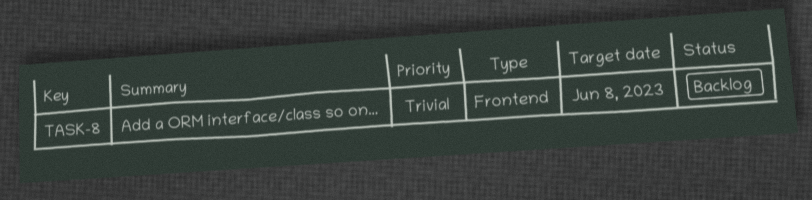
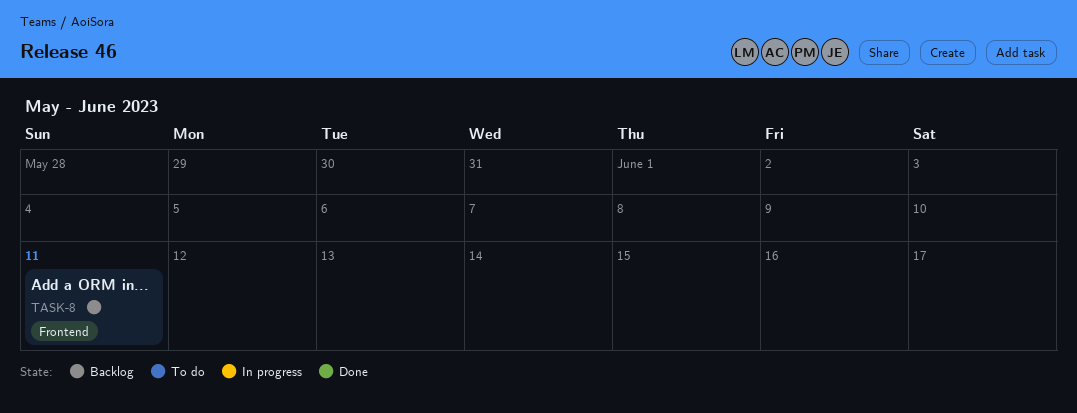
TASK-8, due: Jun 8 -> Jun 11

